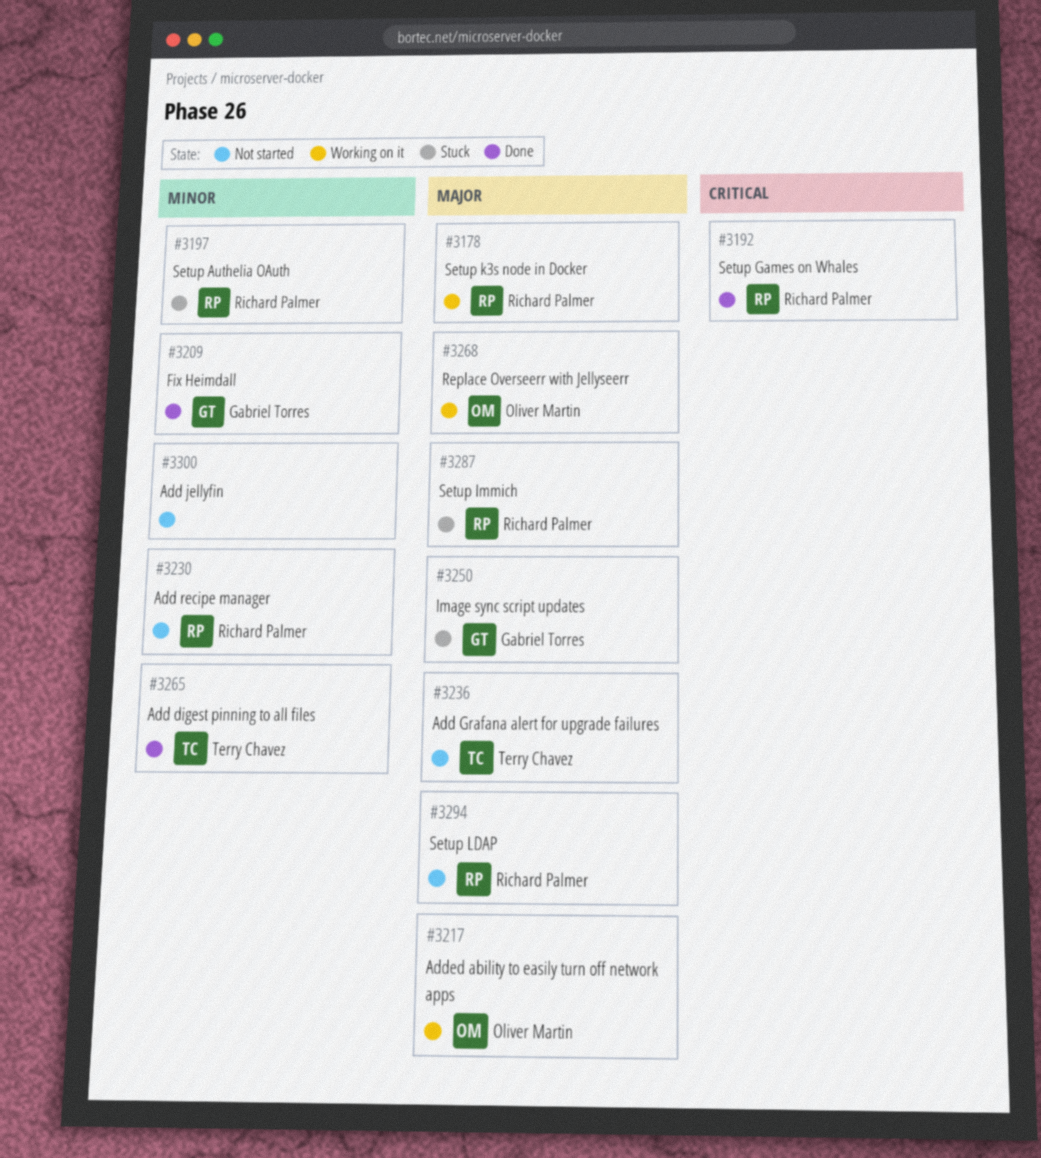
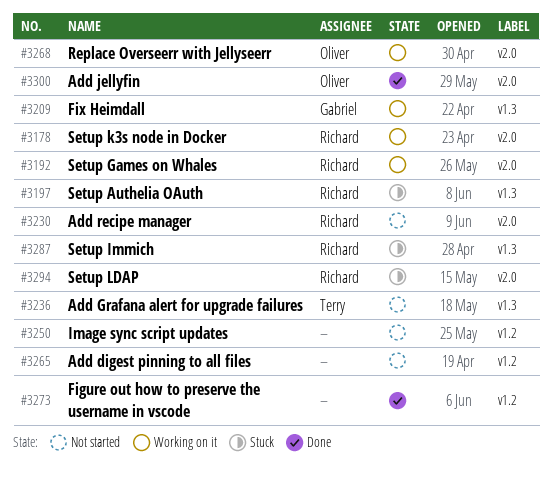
#3192, status: Done -> Working on it
#3209, status: Done -> Working on it
#3217: present -> none
#3250, status: Stuck -> Not started
#3250, owner: Gabriel Torres -> none
#3265, status: Done -> Not started
#3265, owner: Terry Chavez -> none
#3273: none -> present
#3294, status: Not started -> Stuck
#3300, status: Not started -> Done
#3300, owner: none -> Oliver Martin

